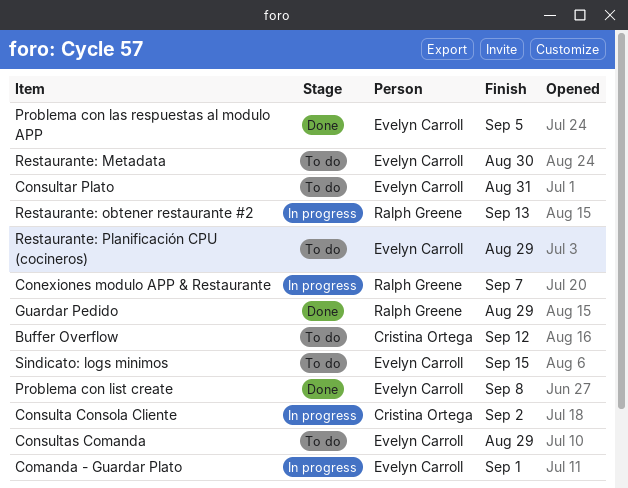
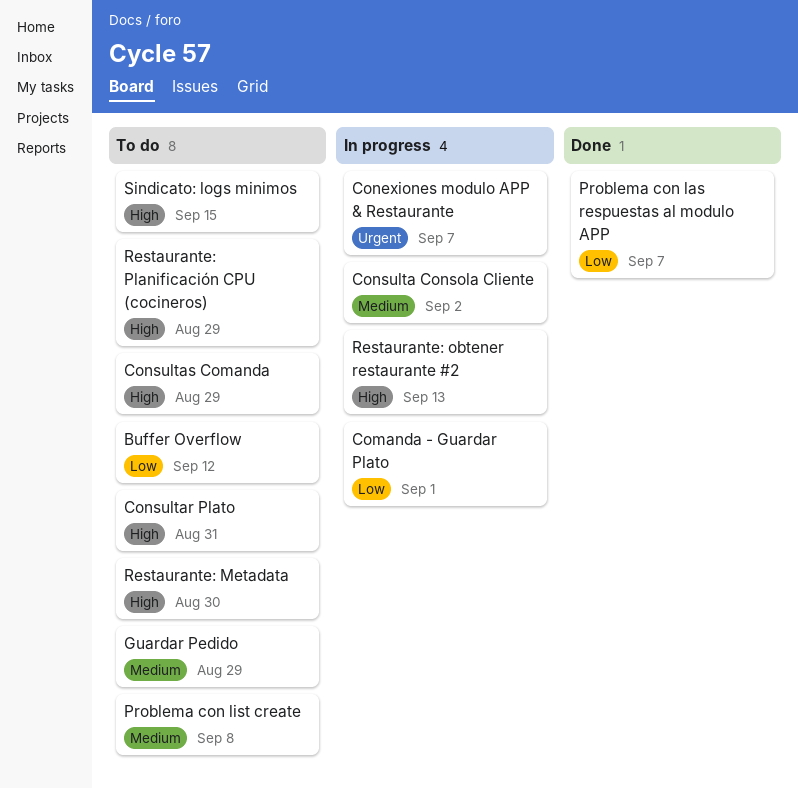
Guardar Pedido, status: Done -> To do
Problema con las respuestas al modulo APP, due: Sep 5 -> Sep 7
Problema con list create, status: Done -> To do

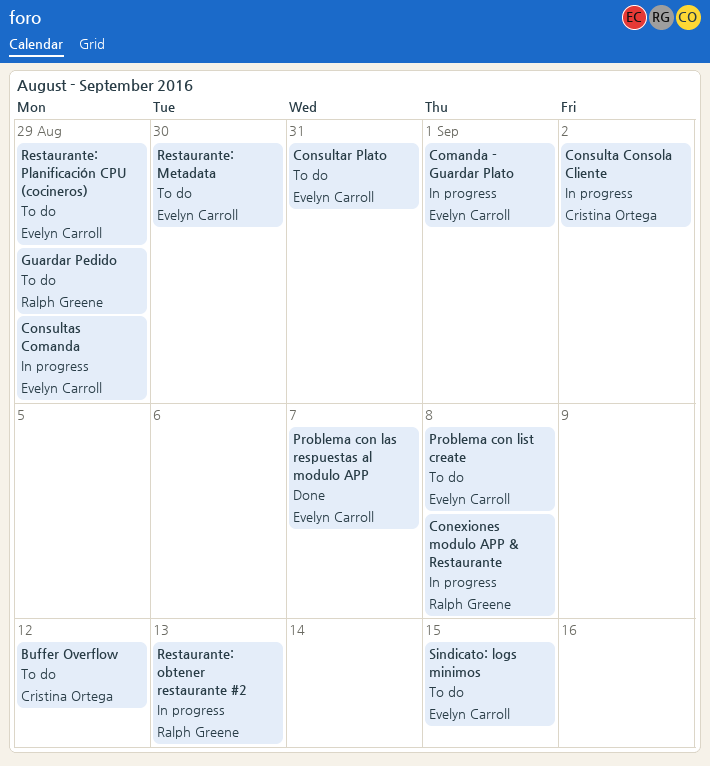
Conexiones modulo APP & Restaurante, due: Sep 7 -> Sep 8
Consultas Comanda, status: To do -> In progress

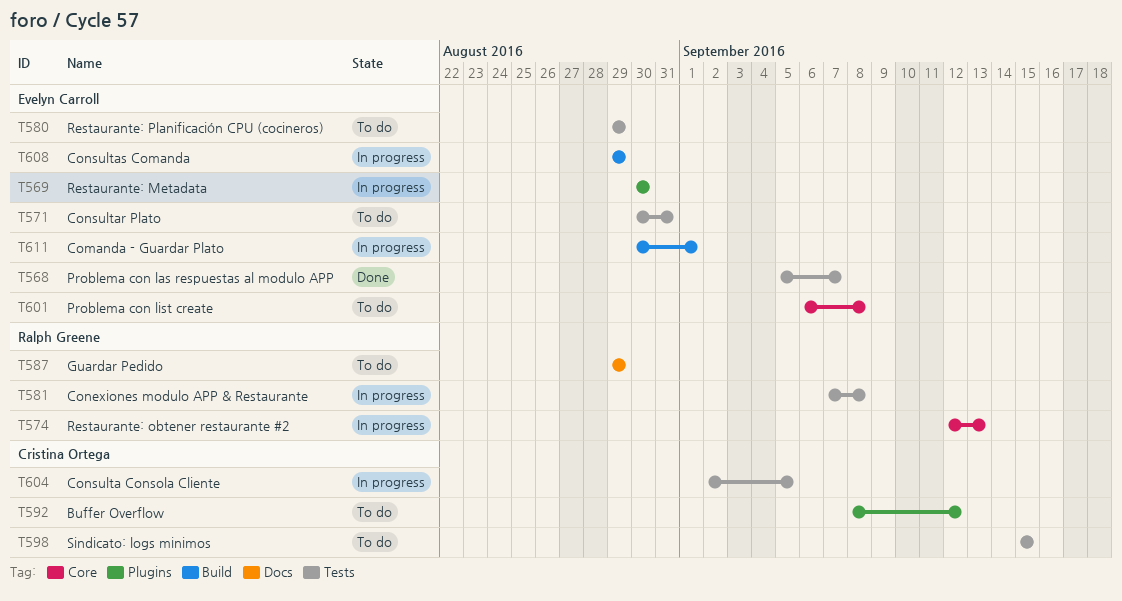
Consulta Consola Cliente, due: Sep 2 -> Sep 5
Restaurante: Metadata, status: To do -> In progress
Sindicato: logs minimos, owner: Evelyn Carroll -> Cristina Ortega

